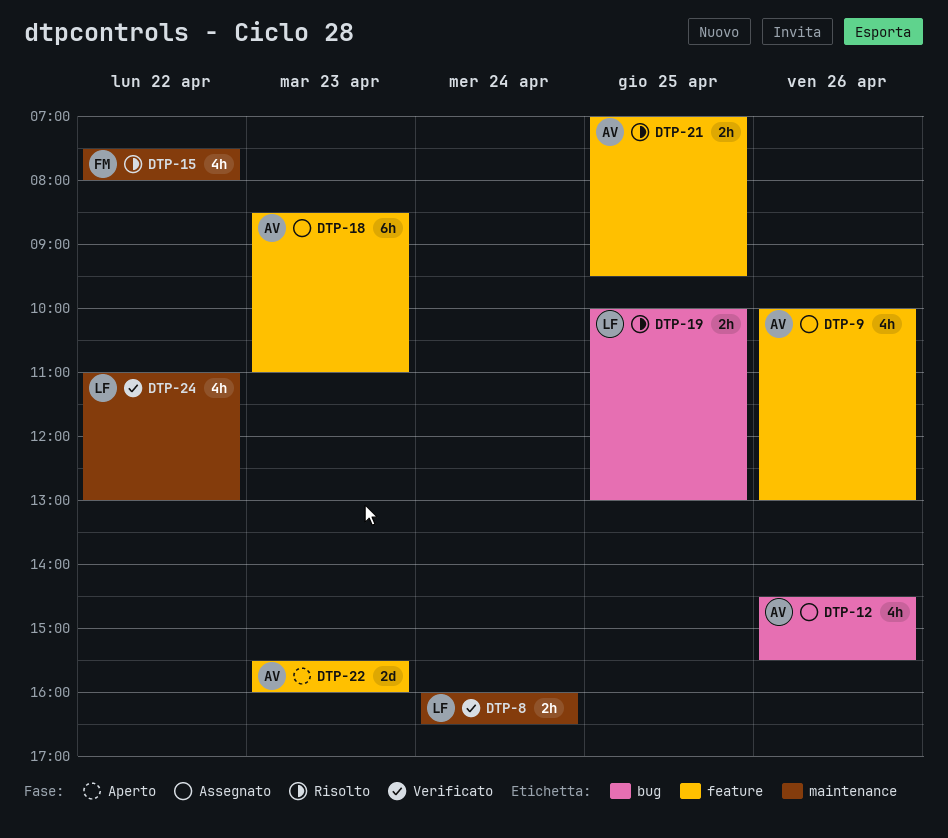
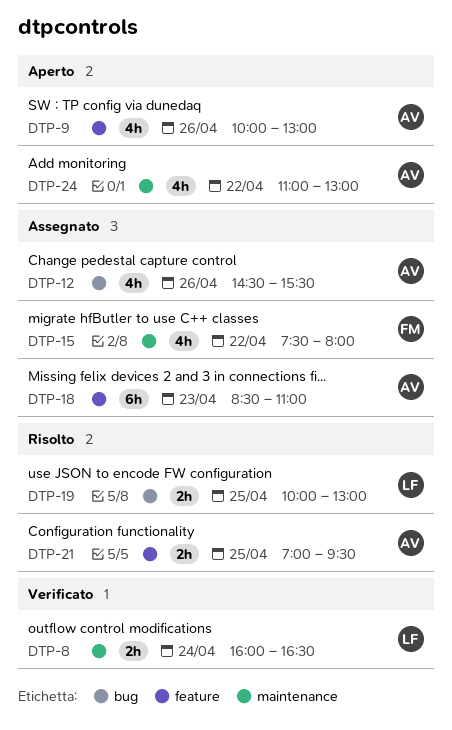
DTP-9, status: Assegnato -> Aperto
DTP-15, status: Risolto -> Assegnato
DTP-22: present -> none
DTP-24, status: Verificato -> Aperto
DTP-24, owner: LF -> AV

